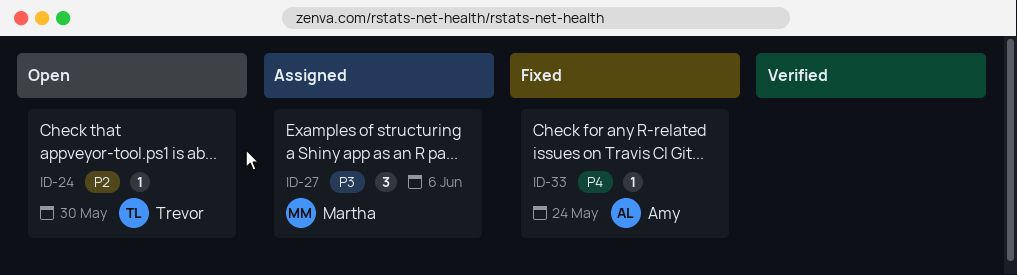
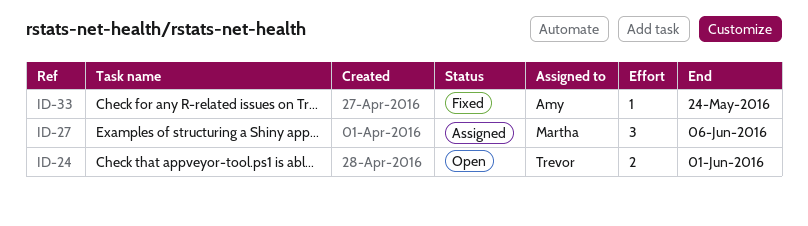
ID-24, estimate: 1 -> 2
ID-24, due: May 30 -> Jun 1

